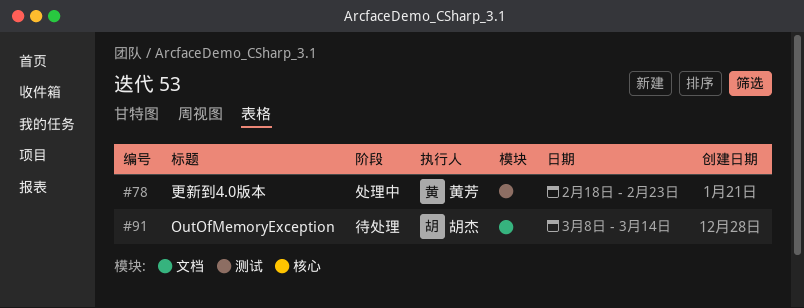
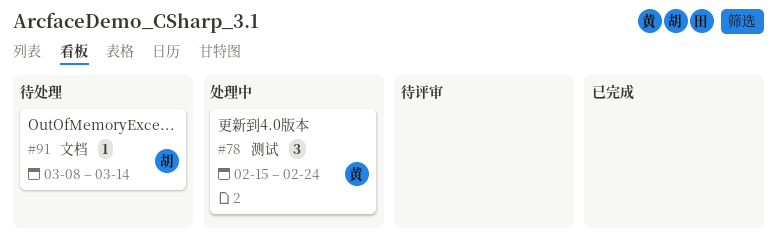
#78, start: Feb 18 -> Feb 15
#78, due: Feb 23 -> Feb 24

